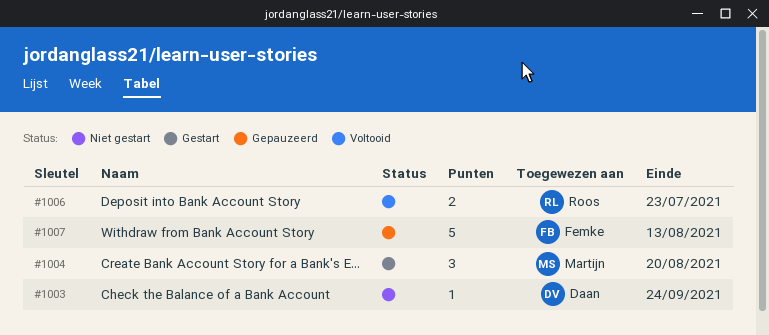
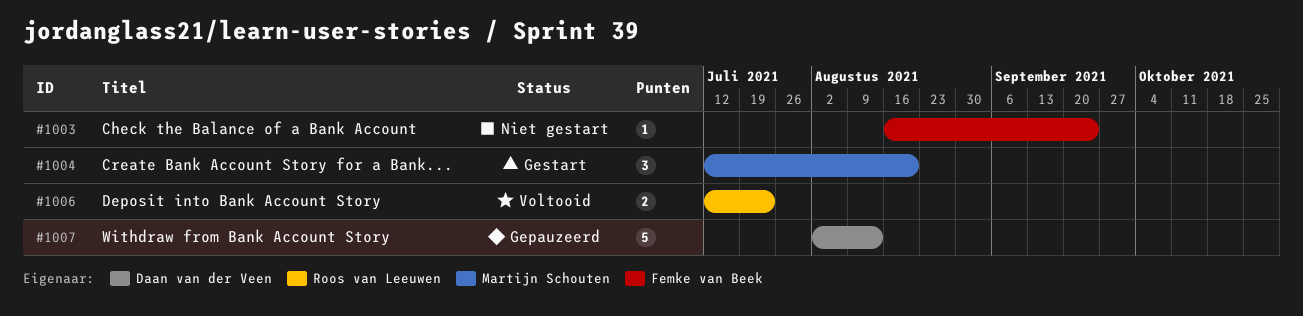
#1003, owner: Daan van der Veen -> Femke van Beek
#1007, owner: Femke van Beek -> Daan van der Veen

